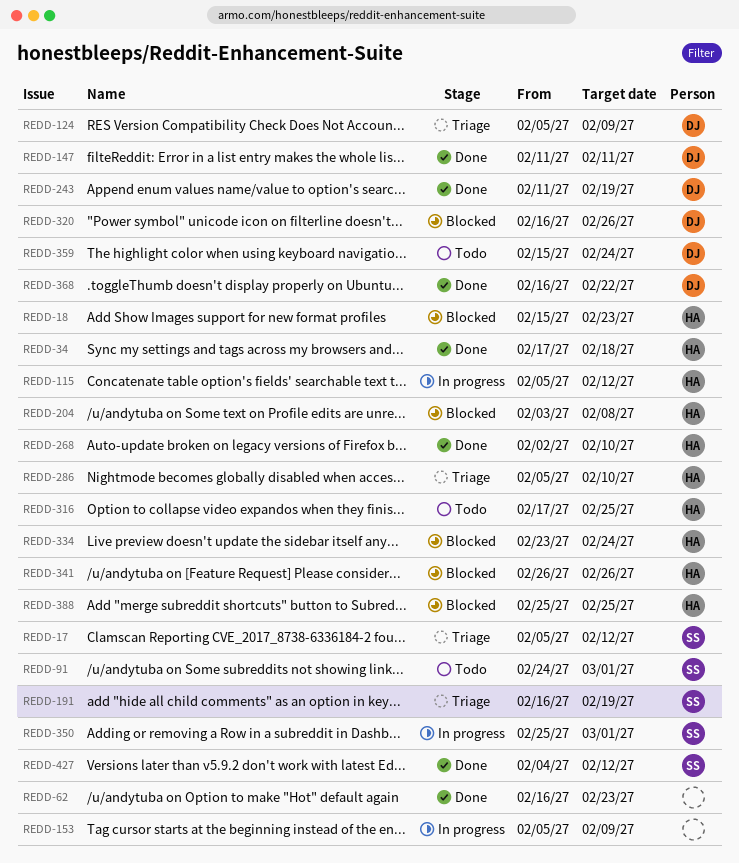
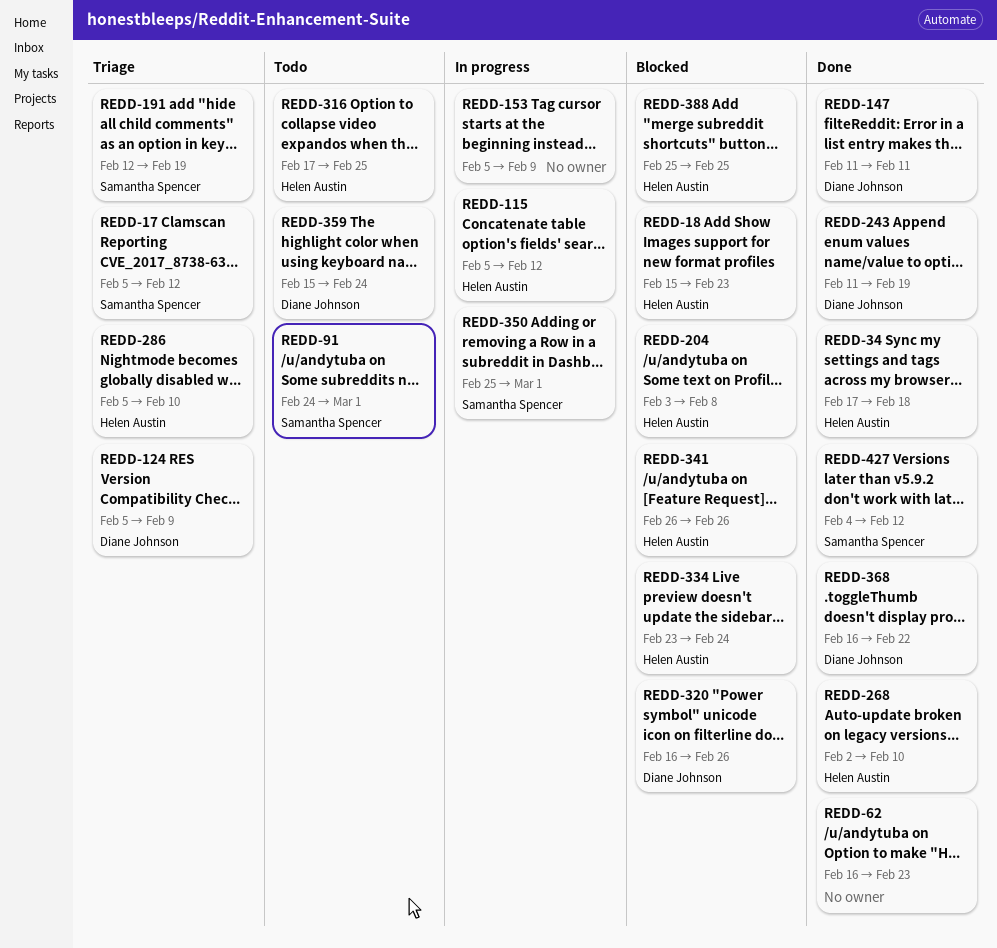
REDD-191, start: Feb 16 -> Feb 12

